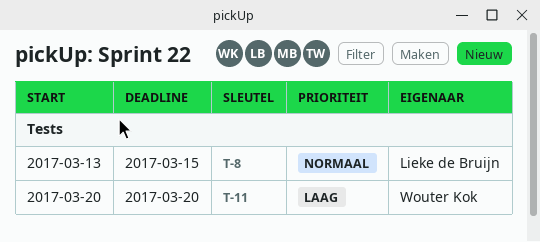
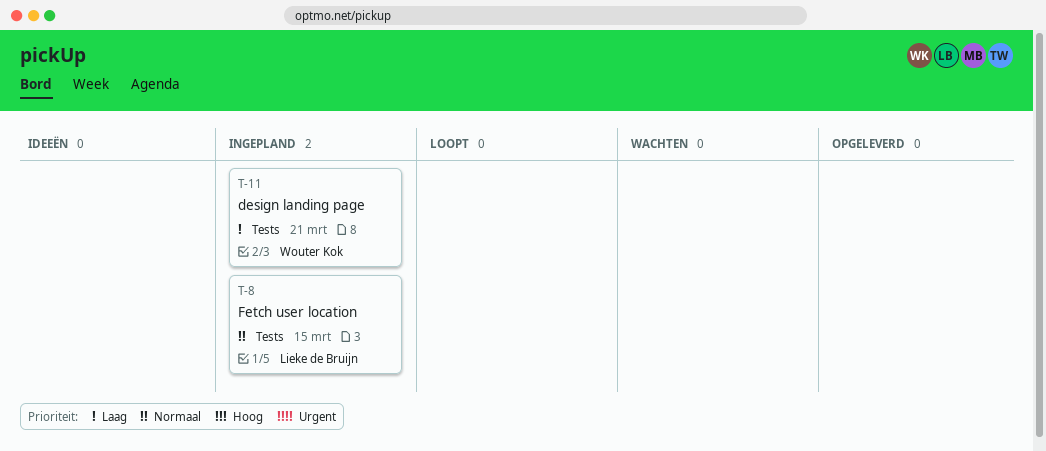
T-11, due: Mar 20 -> Mar 21

